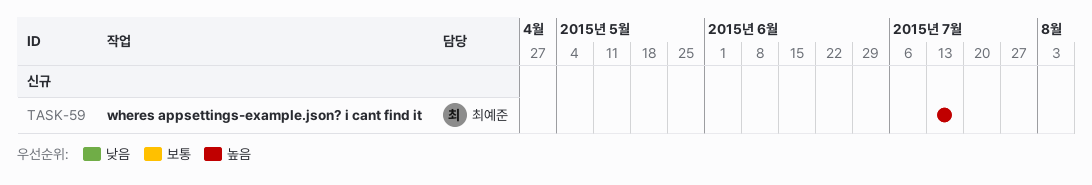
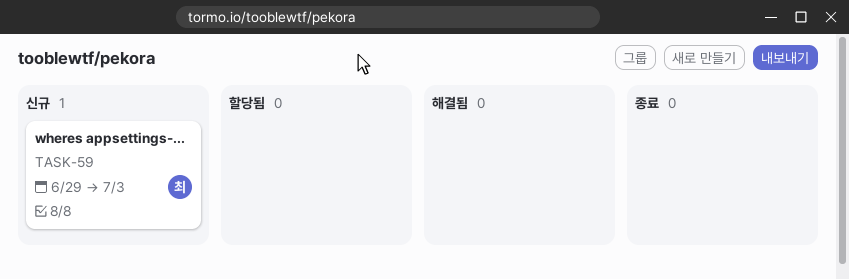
TASK-59, start: Jul 13 -> Jun 29
TASK-59, due: Jul 17 -> Jul 3

